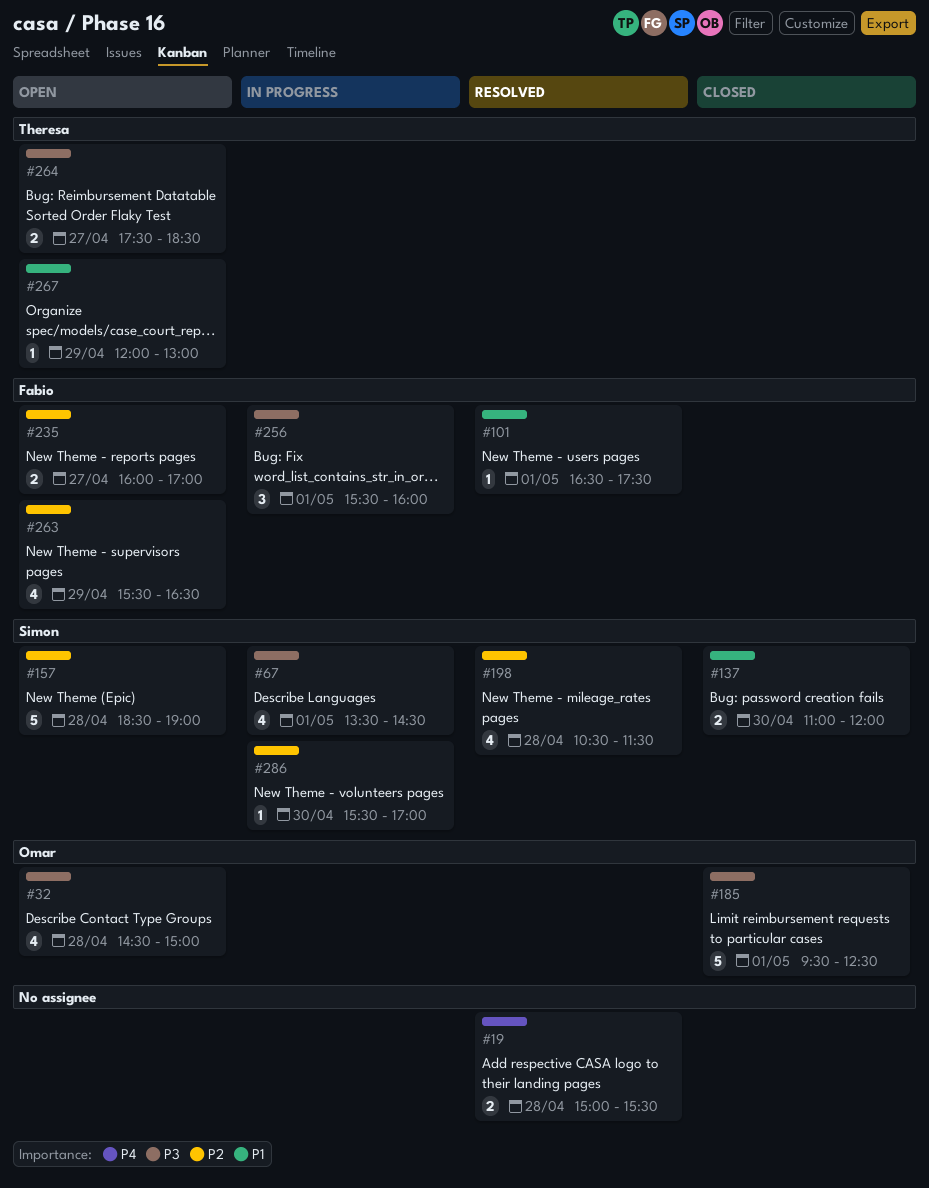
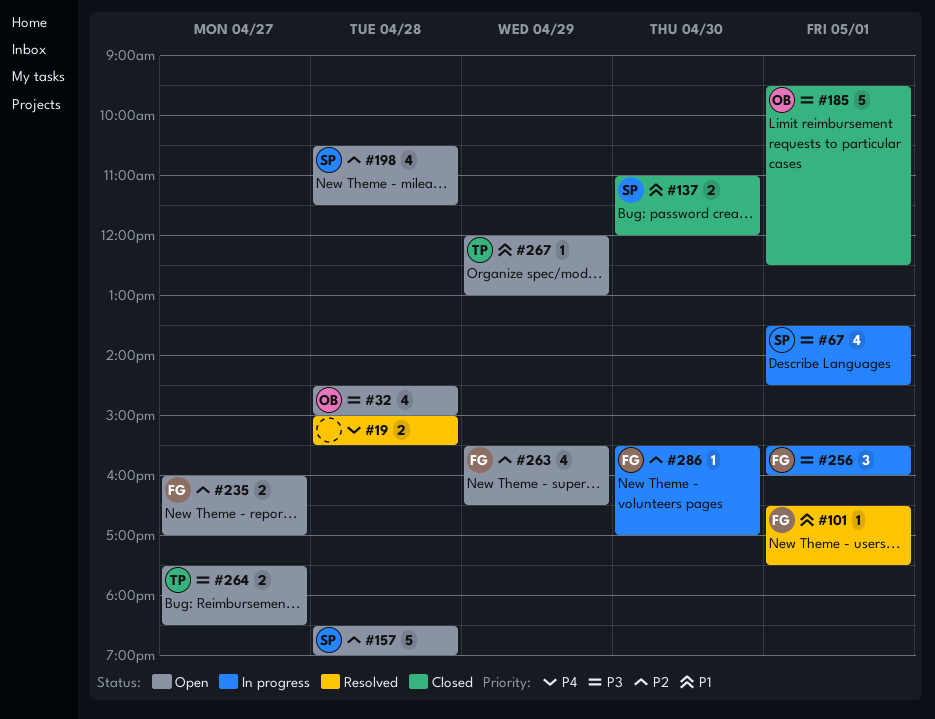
#198, status: Resolved -> Open
#286, owner: Simon -> Fabio

